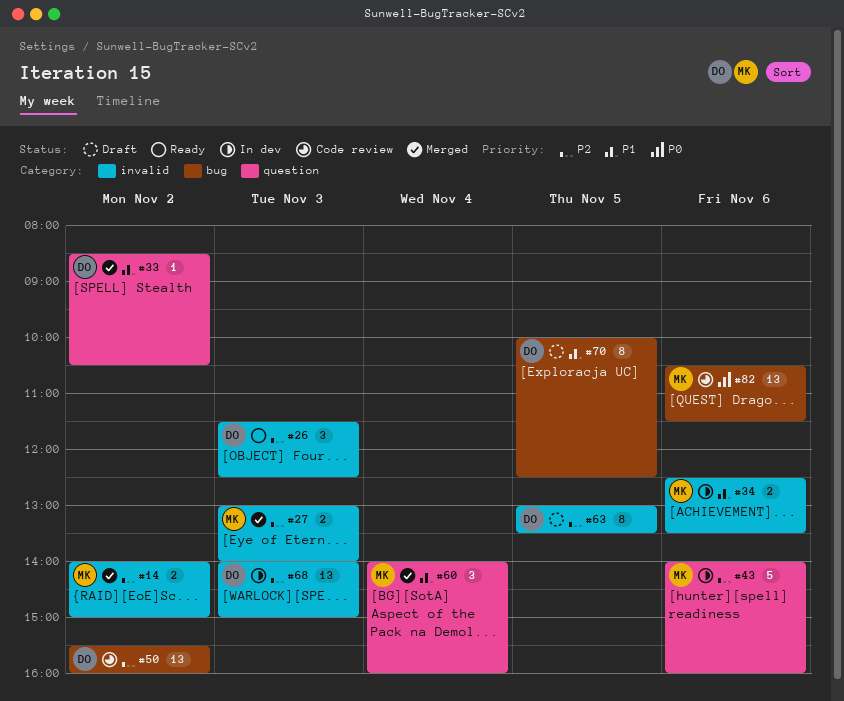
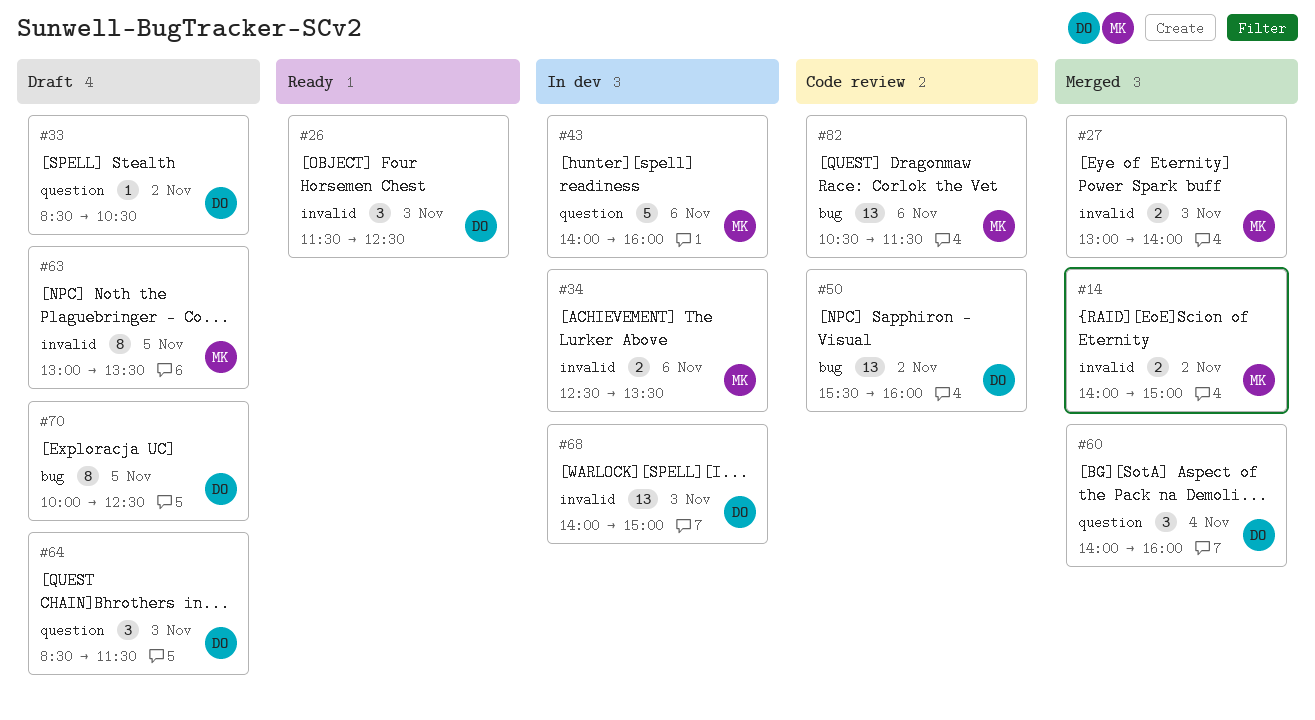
#33, status: Merged -> Draft
#60, owner: MK -> DO
#63, owner: DO -> MK
#64: none -> present

